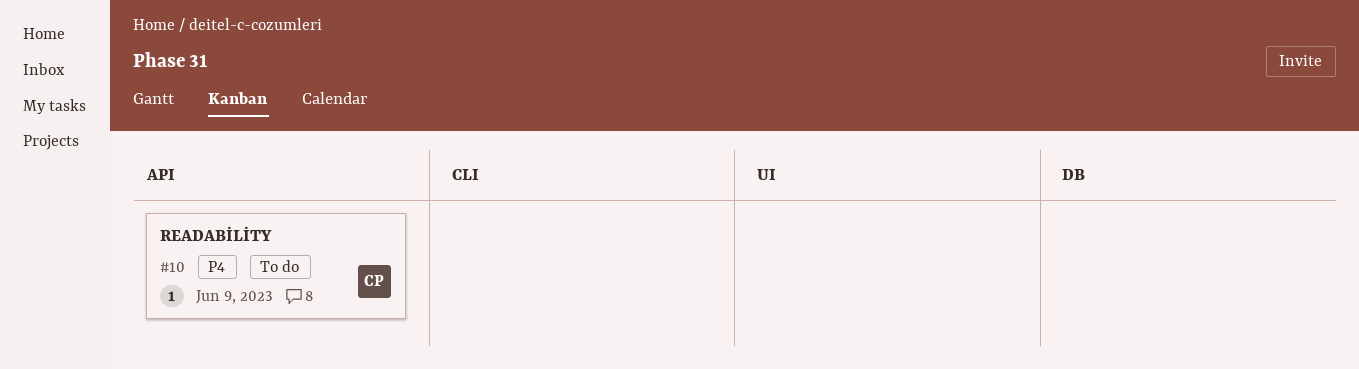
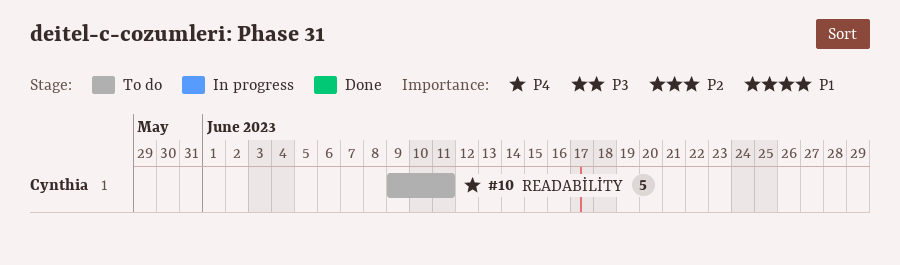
#10, estimate: 1 -> 5
#10, due: Jun 9 -> Jun 11

